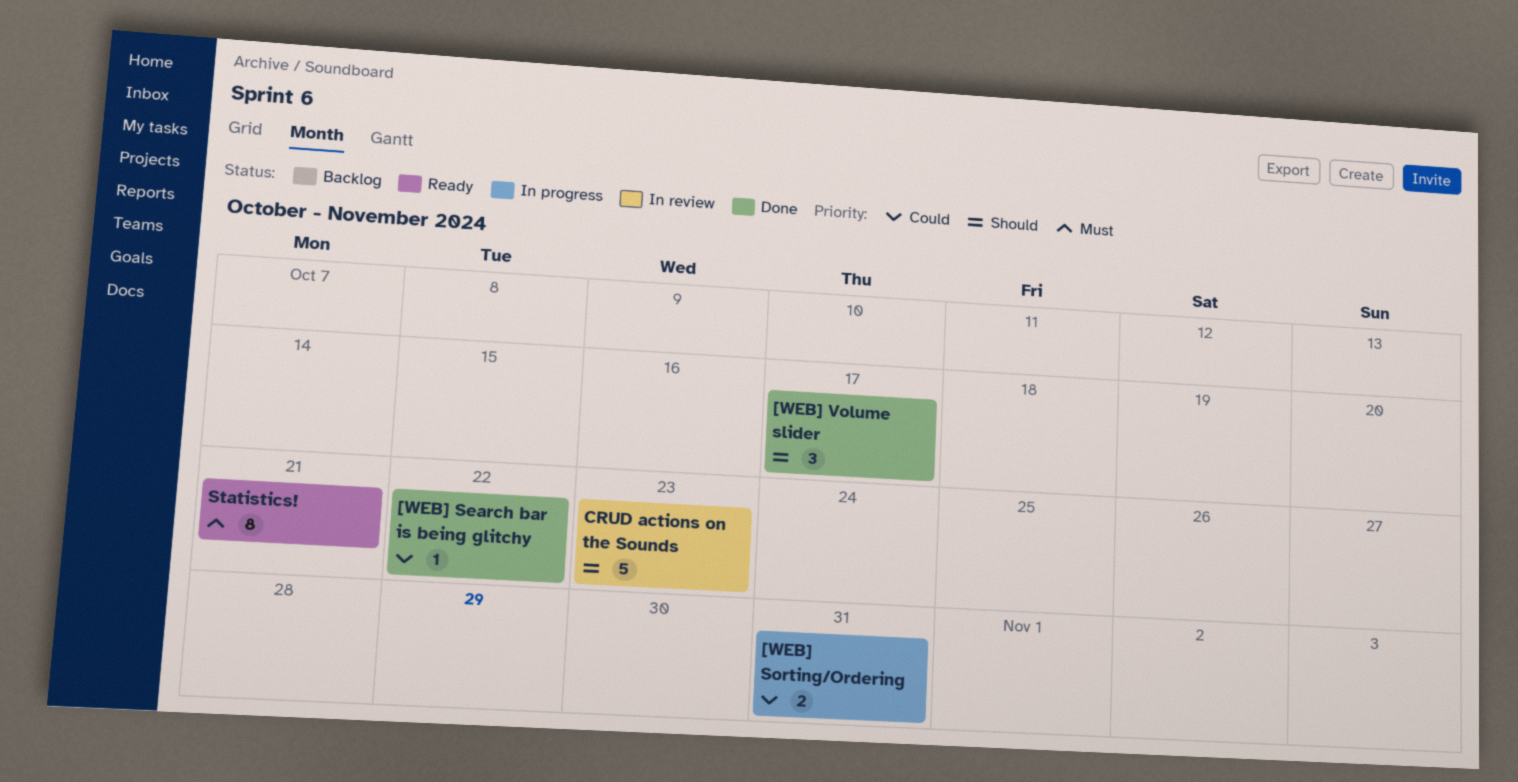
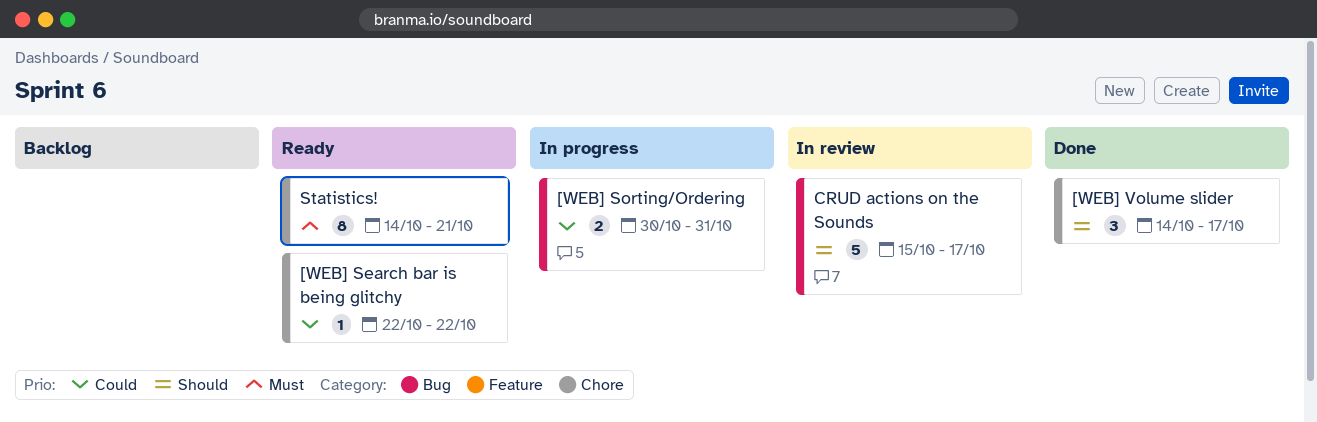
[WEB] Search bar is being glitchy, status: Done -> Ready
CRUD actions on the Sounds, due: Oct 23 -> Oct 17

